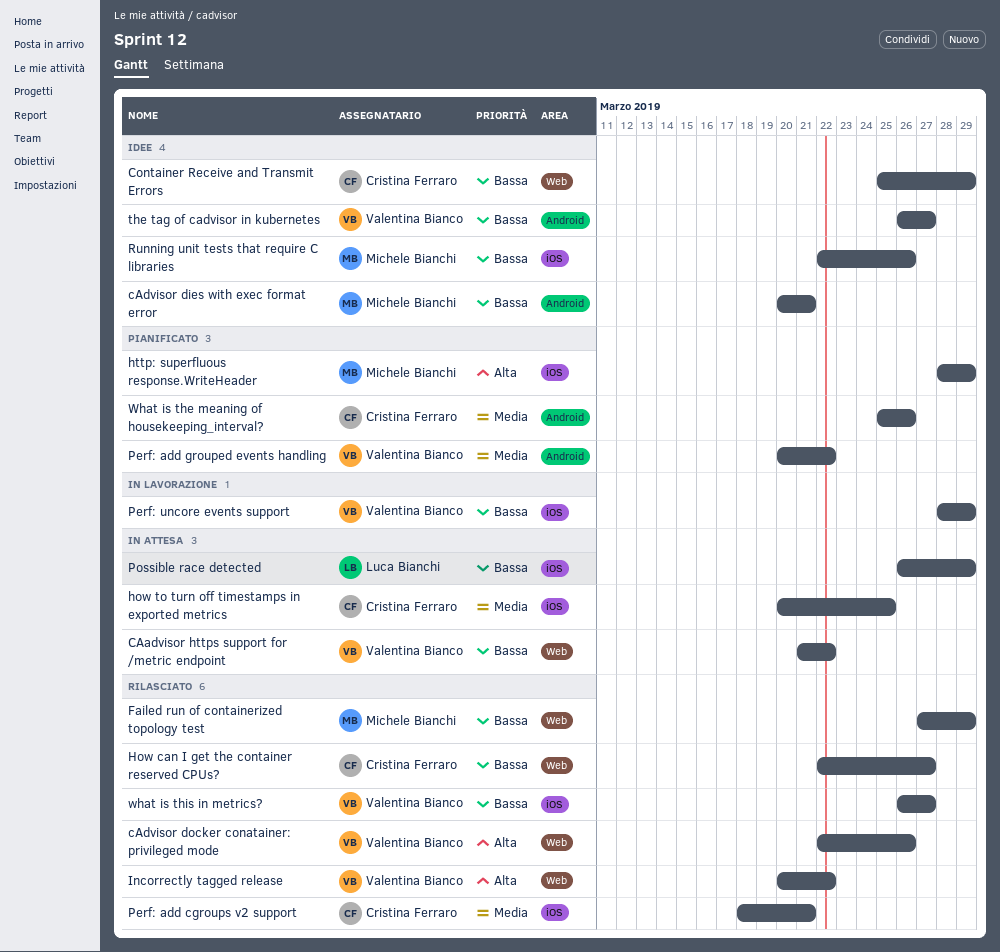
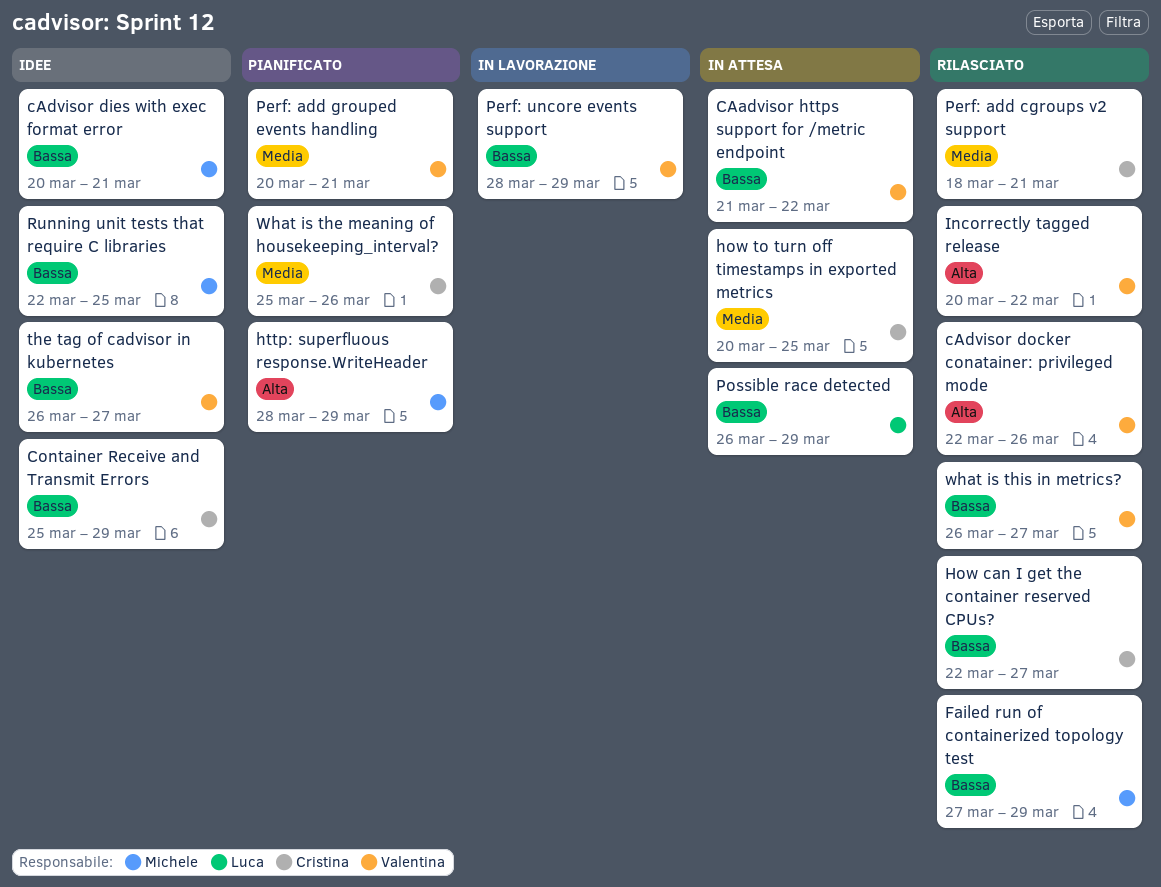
Perf: add grouped events handling, due: Mar 22 -> Mar 21
Running unit tests that require C libraries, due: Mar 26 -> Mar 25

